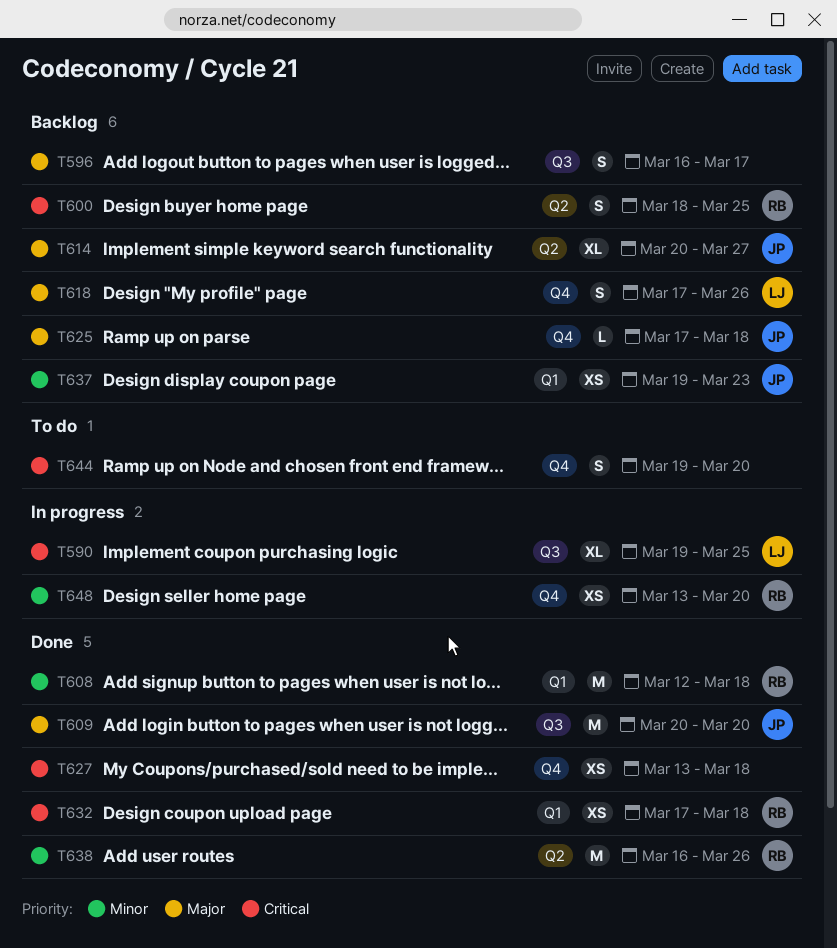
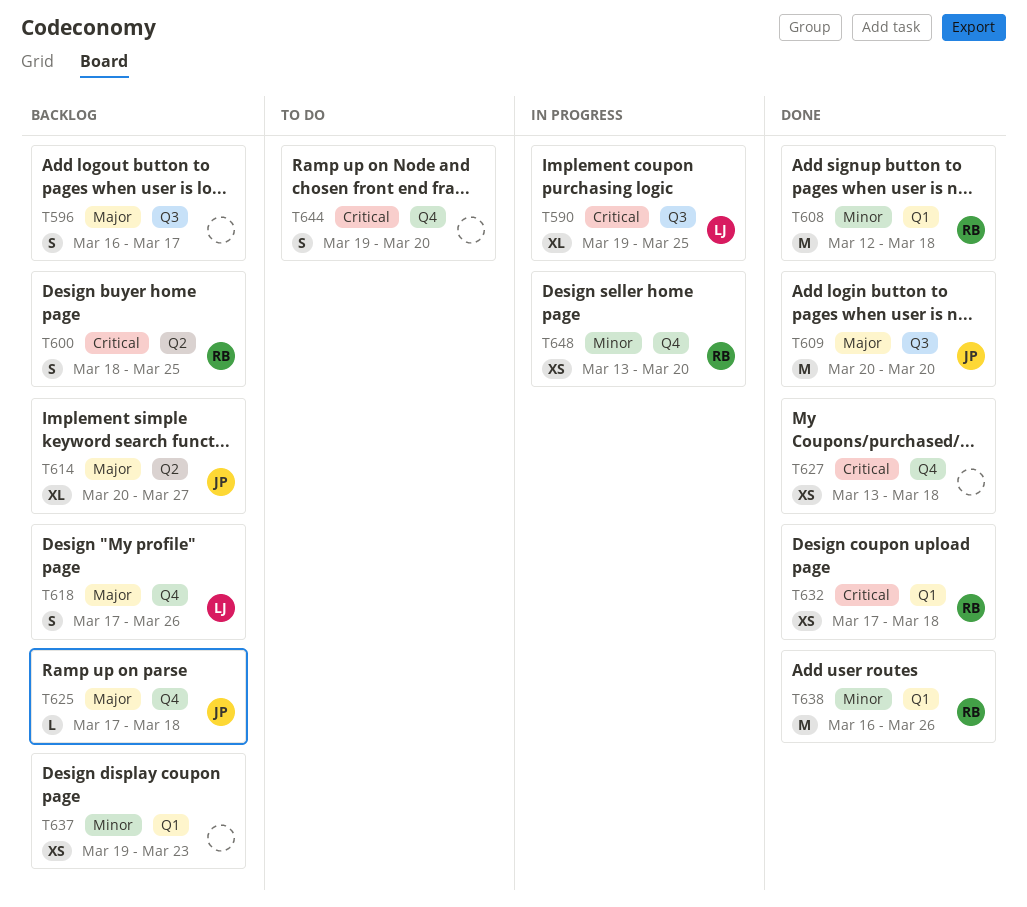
T637, owner: JP -> none
T638, label: Q2 -> Q1

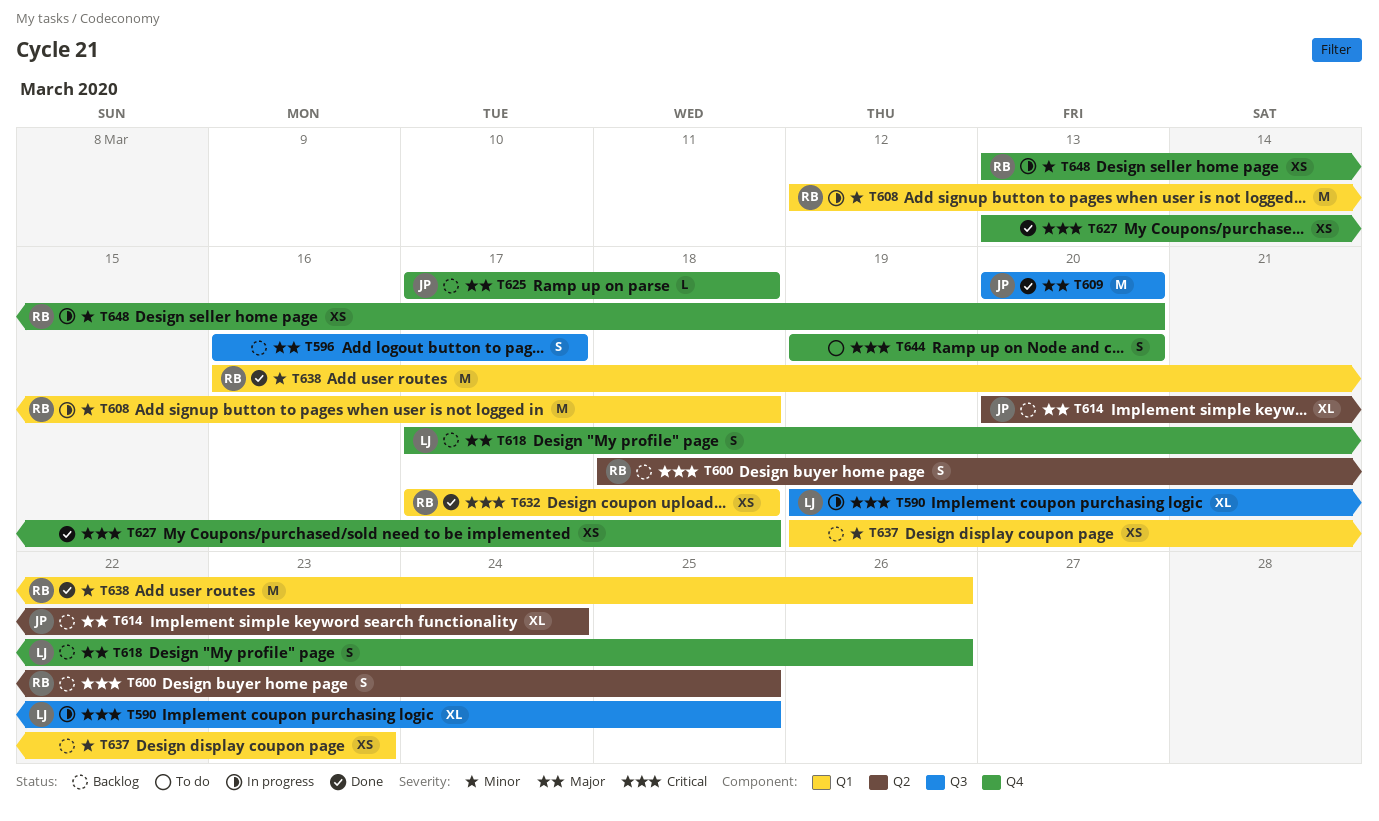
T608, status: Done -> In progress
T614, due: Mar 27 -> Mar 24

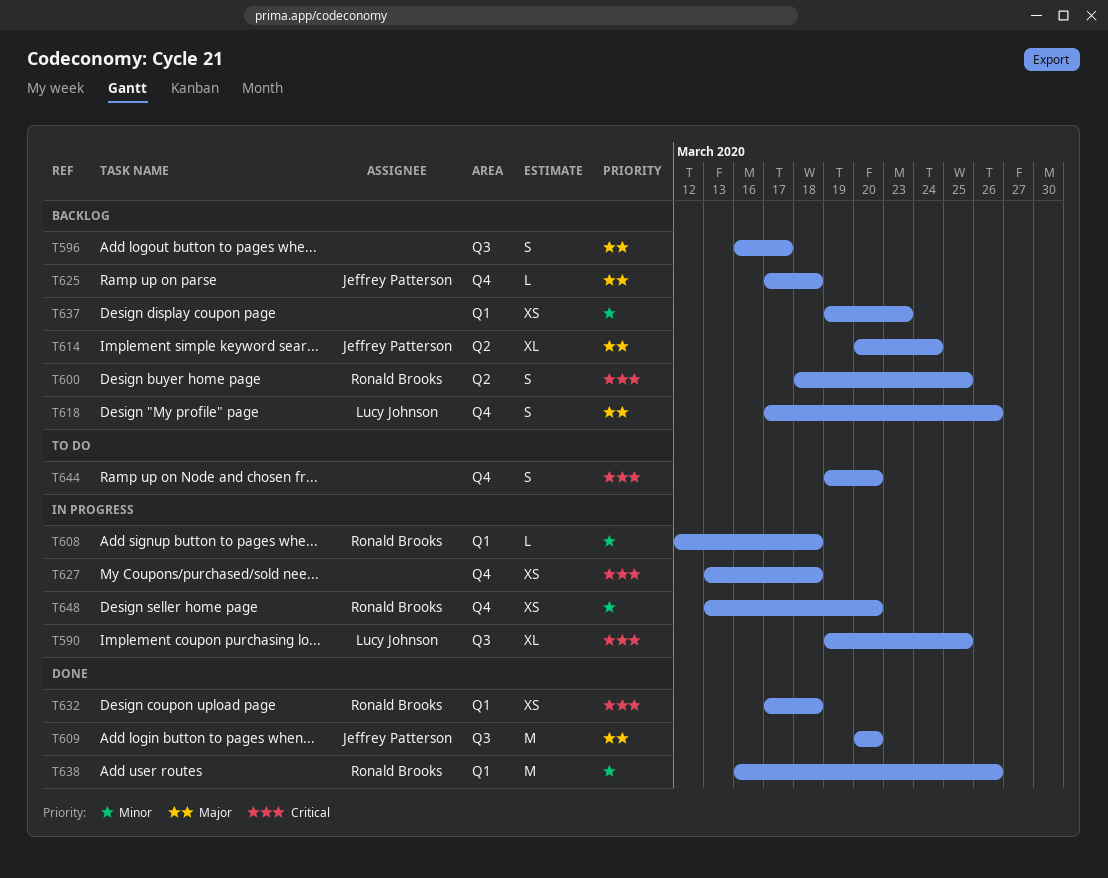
T608, estimate: M -> L
T627, status: Done -> In progress

